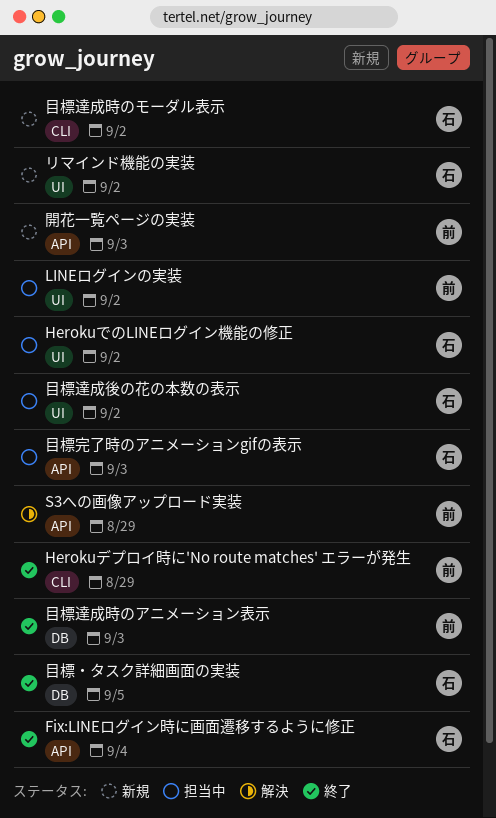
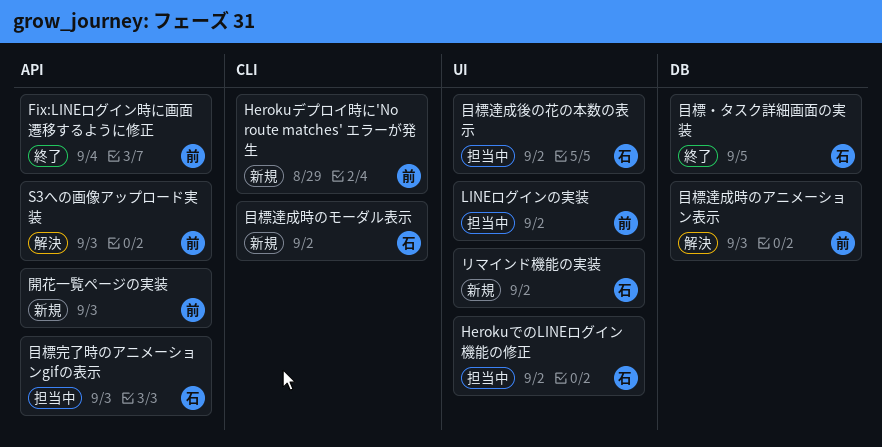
Fix:LINEログイン時に画面遷移するように修正, owner: 石 -> 前
Herokuデプロイ時に'No route matches' エラーが発生, status: 終了 -> 新規
S3への画像アップロード実装, due: Aug 29 -> Sep 3
目標達成時のアニメーション表示, status: 終了 -> 解決

